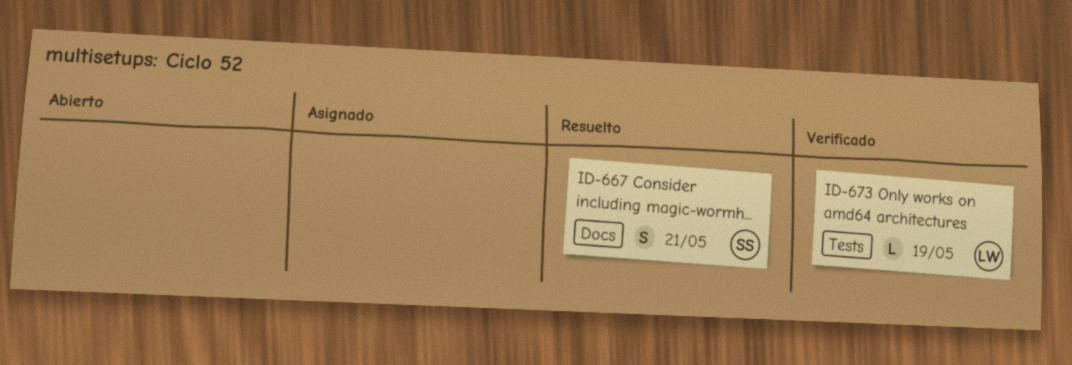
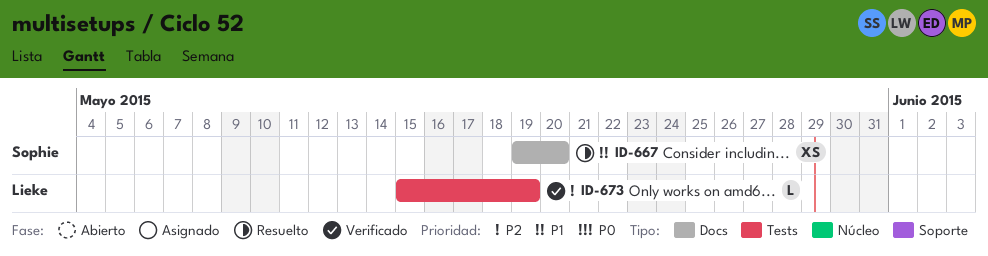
ID-667, estimate: S -> XS
ID-667, due: May 21 -> May 20

